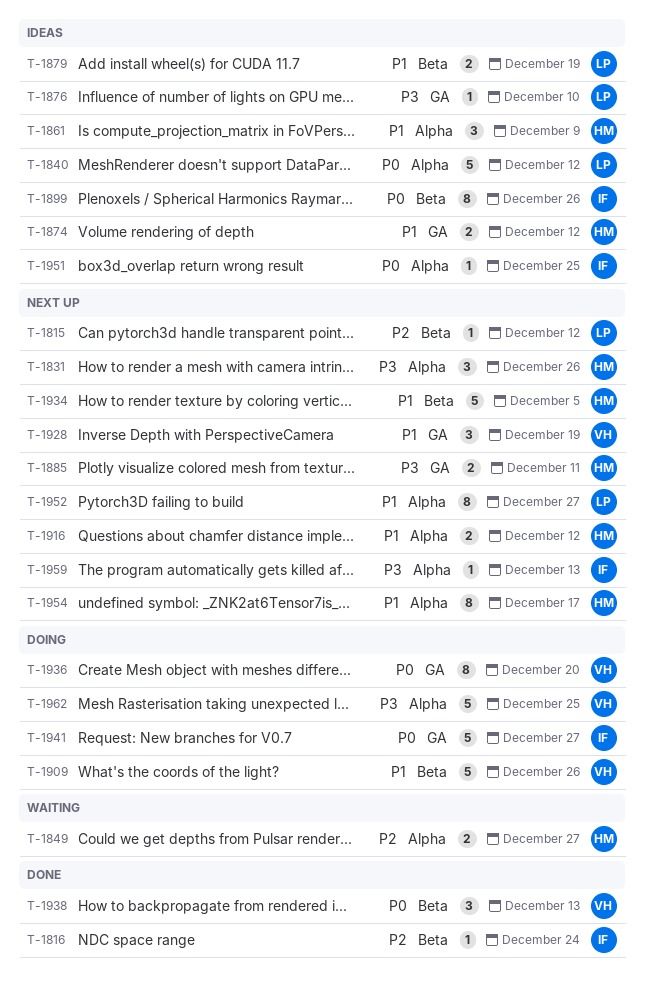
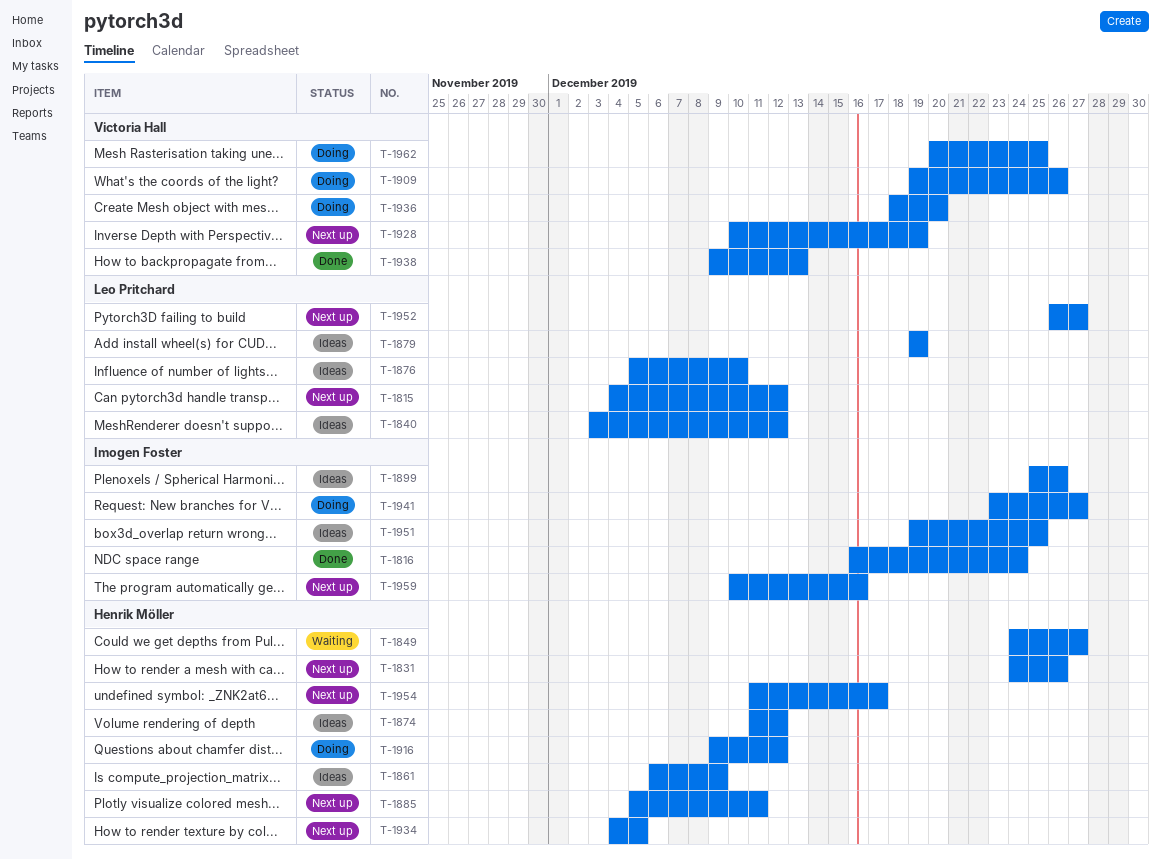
T-1916, status: Next up -> Doing
T-1959, due: Dec 13 -> Dec 16

